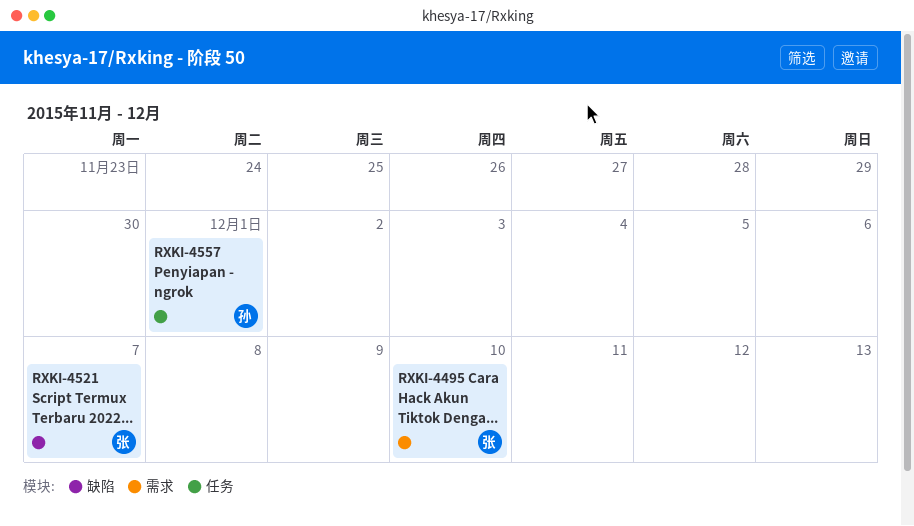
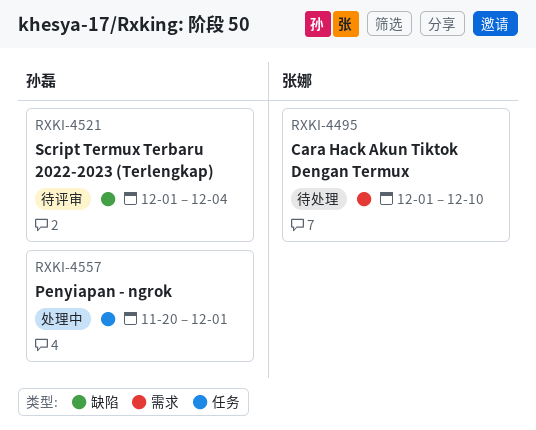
RXKI-4521, owner: 张娜 -> 孙磊
RXKI-4521, due: Dec 7 -> Dec 4

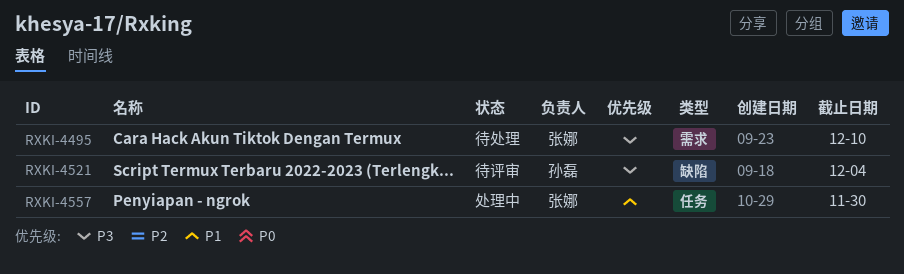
RXKI-4557, owner: 孙磊 -> 张娜
RXKI-4557, due: Dec 1 -> Nov 30

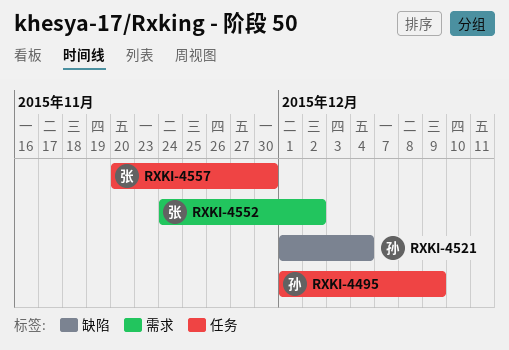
RXKI-4495, owner: 张娜 -> 孙磊
RXKI-4495, label: 需求 -> 任务
RXKI-4495, due: Dec 10 -> Dec 9
RXKI-4552: none -> present

